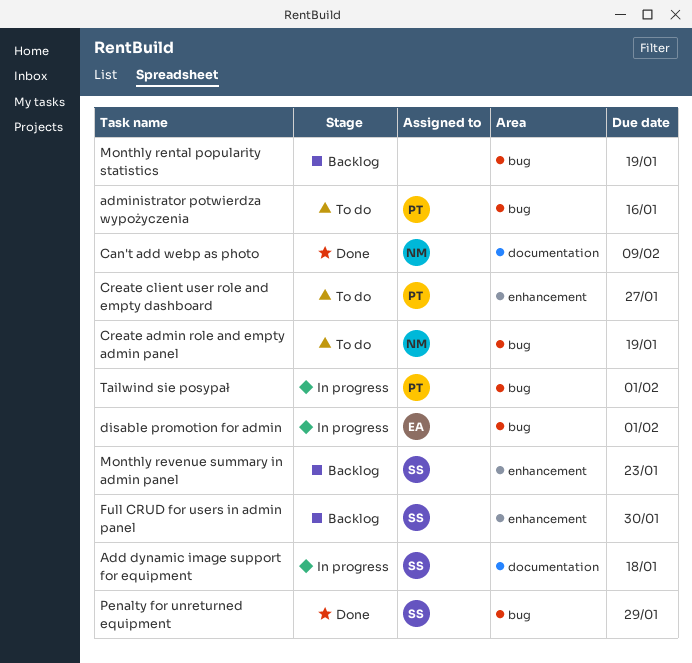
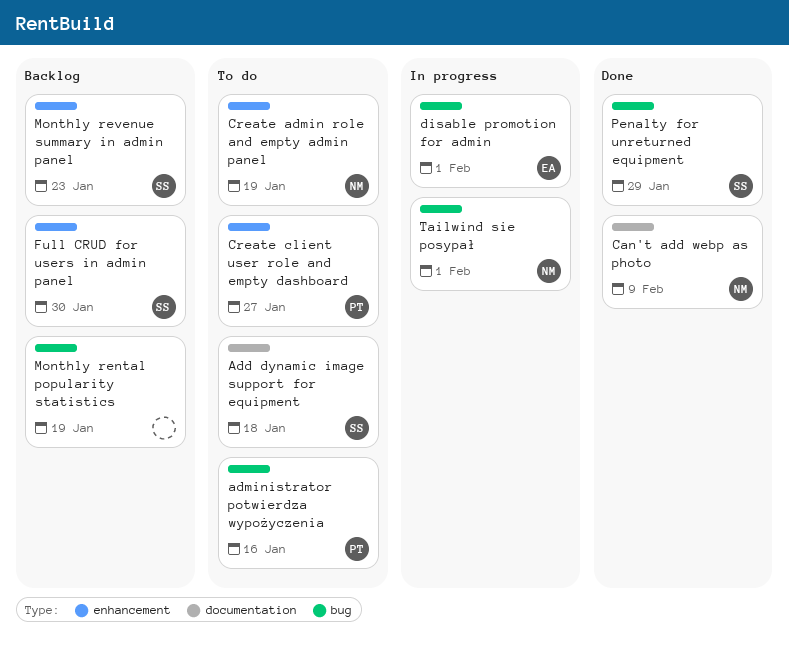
Add dynamic image support for equipment, status: In progress -> To do
Create admin role and empty admin panel, label: bug -> enhancement
Tailwind sie posypał, owner: PT -> NM

